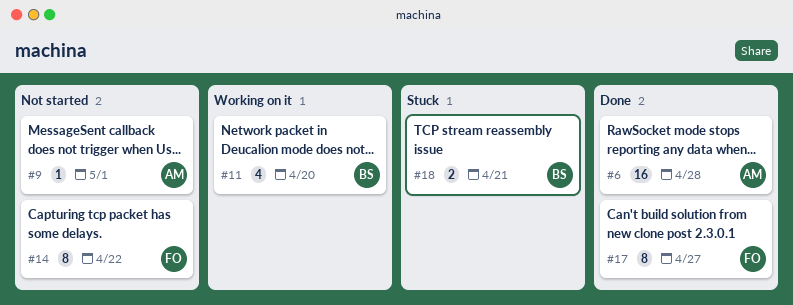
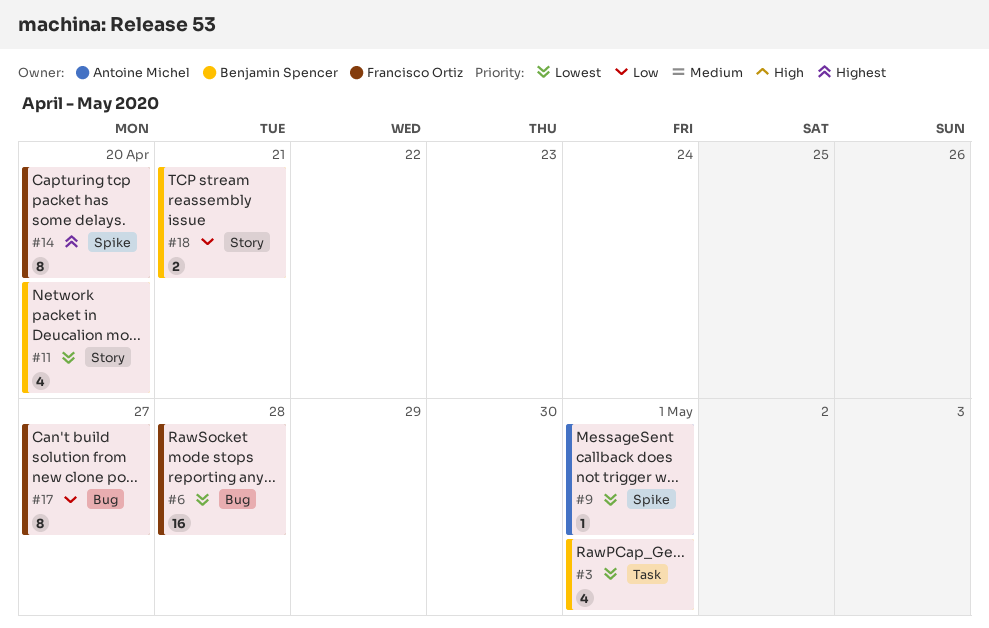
#3: none -> present
#6, owner: Antoine Michel -> Francisco Ortiz
#14, due: Apr 22 -> Apr 20

